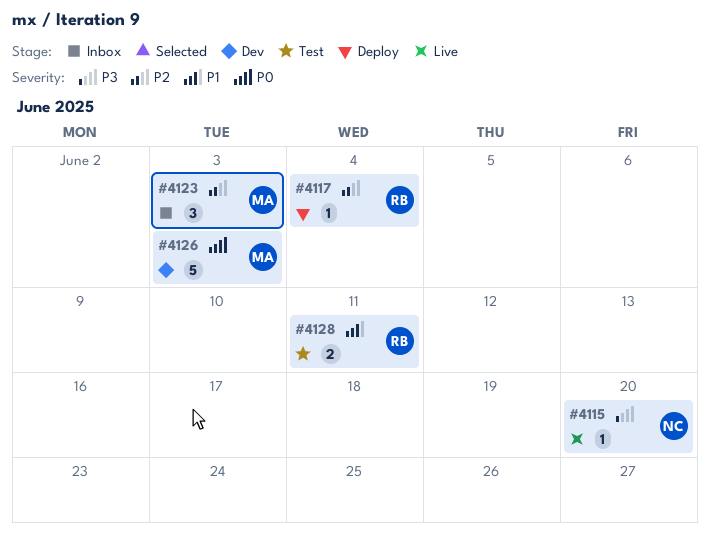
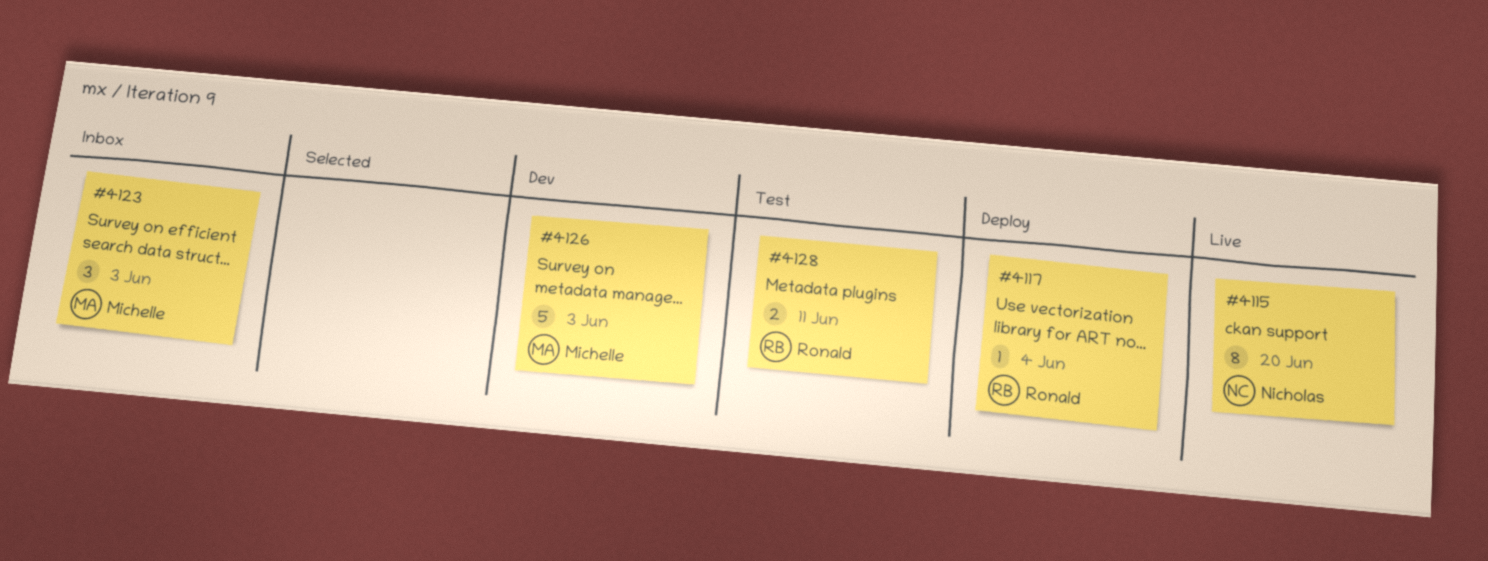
#4115, estimate: 1 -> 8

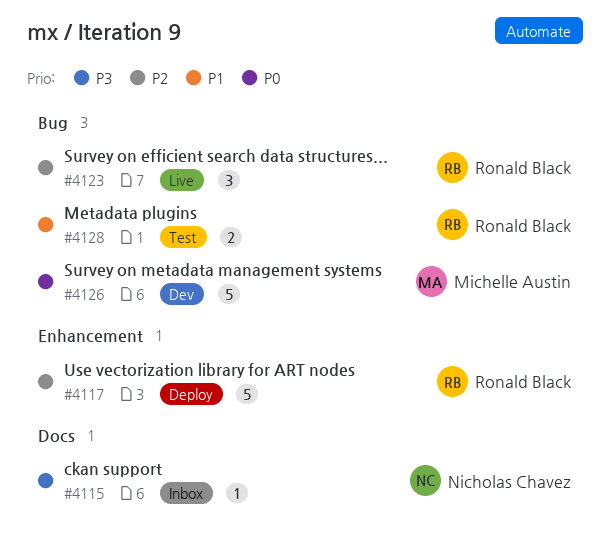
#4115, status: Live -> Inbox
#4115, estimate: 8 -> 1
#4117, estimate: 1 -> 5
#4123, status: Inbox -> Live
#4123, owner: Michelle Austin -> Ronald Black

